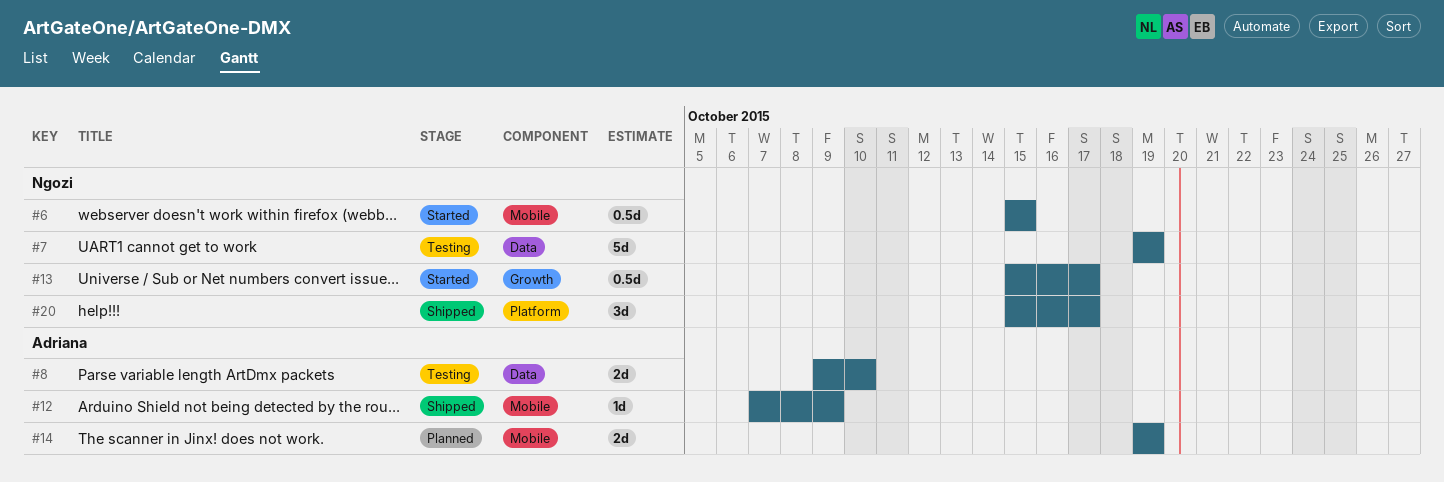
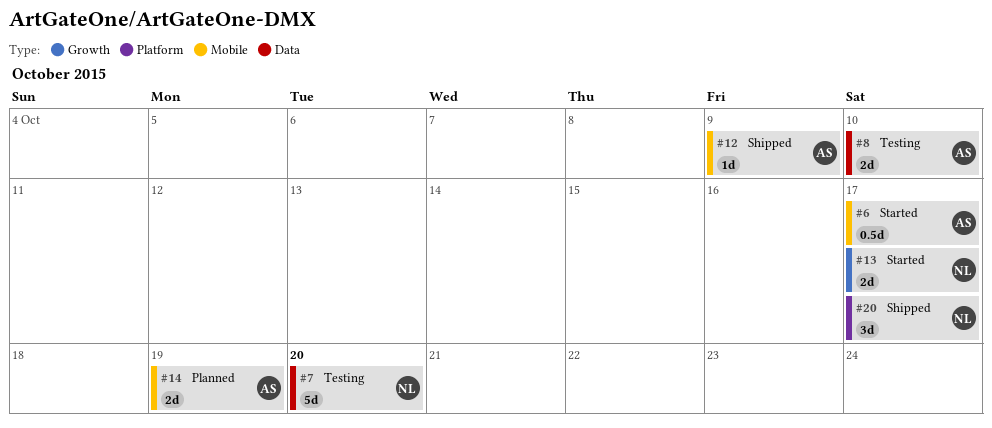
#6, owner: Ngozi -> Adriana
#6, due: Oct 15 -> Oct 17
#7, due: Oct 19 -> Oct 20
#13, estimate: 0.5d -> 2d

